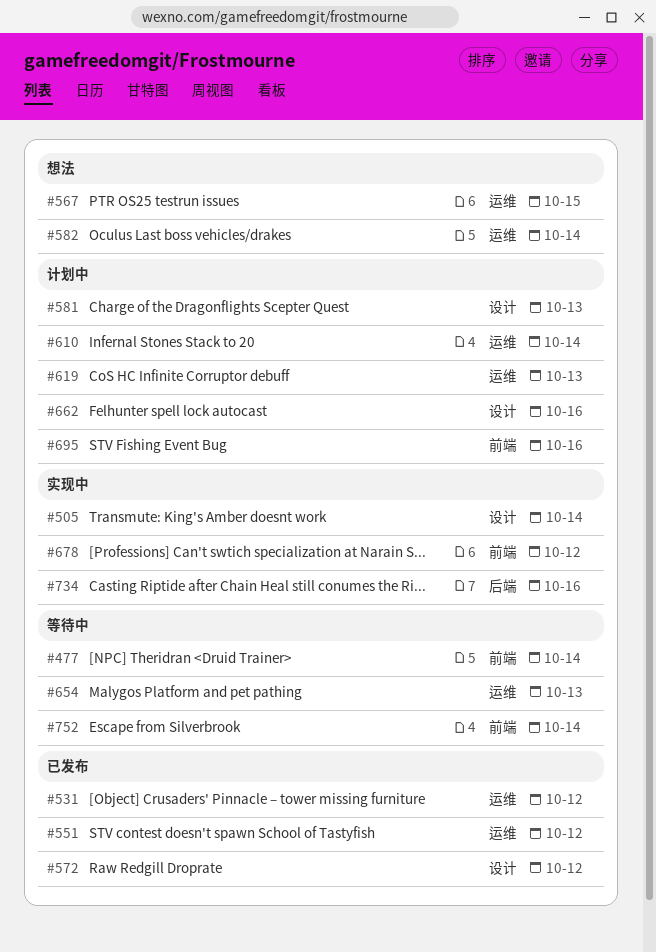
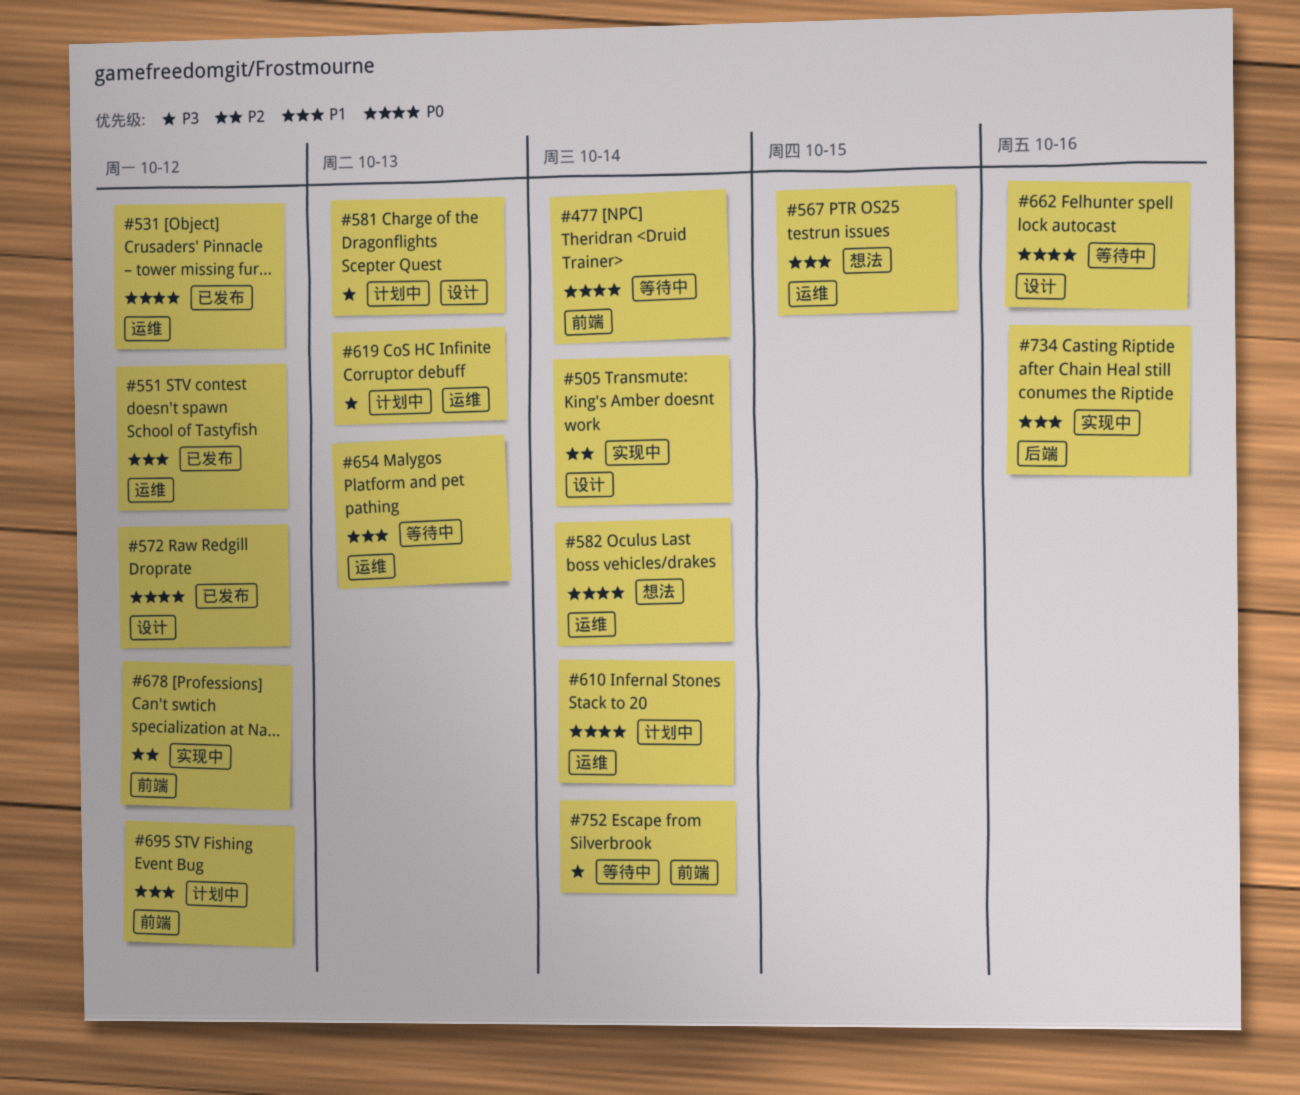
#662, status: 计划中 -> 等待中
#695, due: Oct 16 -> Oct 12

